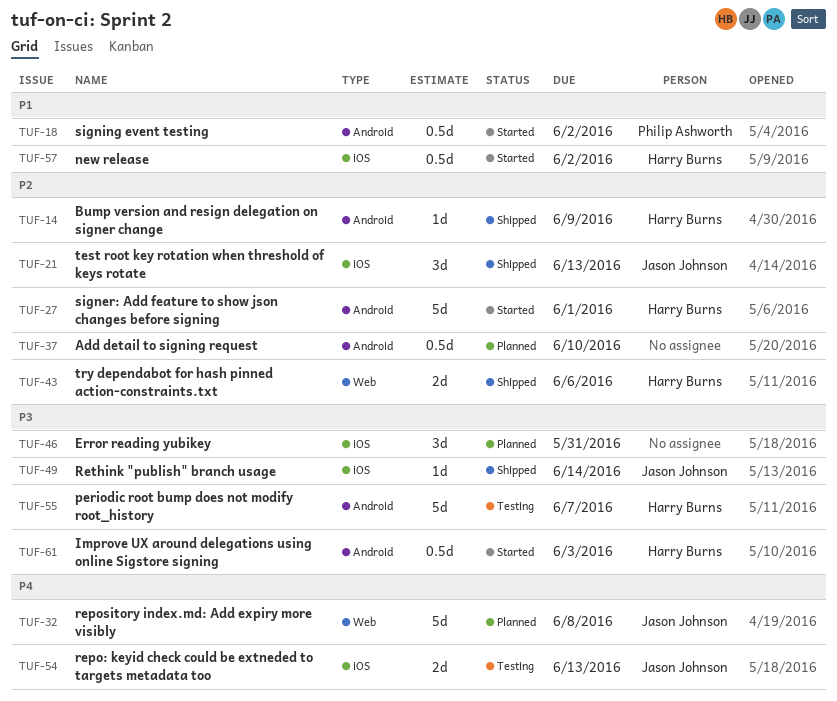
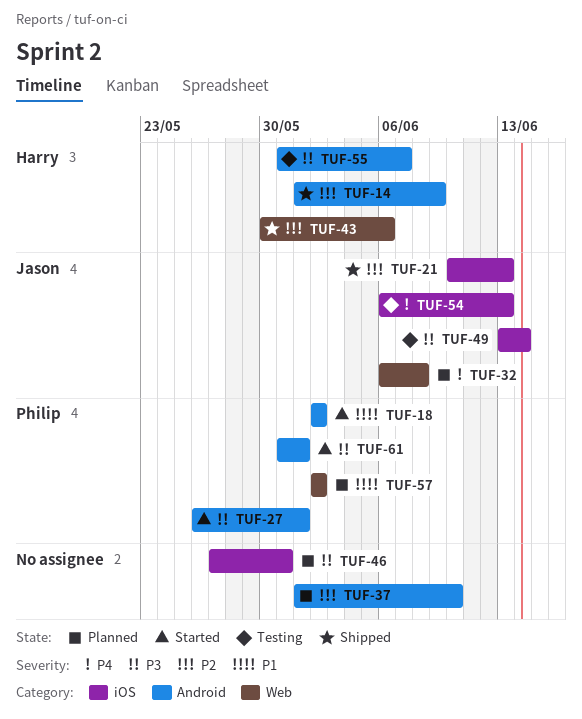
TUF-27, owner: Harry Burns -> Philip Ashworth
TUF-27, priority: P2 -> P3
TUF-49, status: Shipped -> Testing
TUF-57, status: Started -> Planned
TUF-57, owner: Harry Burns -> Philip Ashworth
TUF-57, label: iOS -> Web
TUF-61, owner: Harry Burns -> Philip Ashworth
TUF-61, due: Jun 3 -> Jun 1

